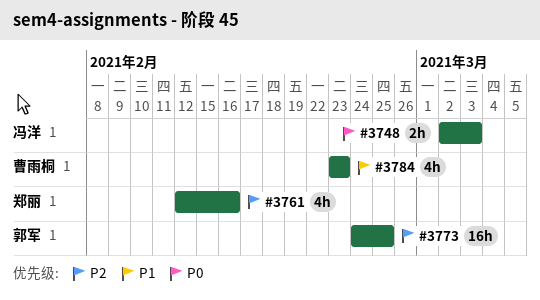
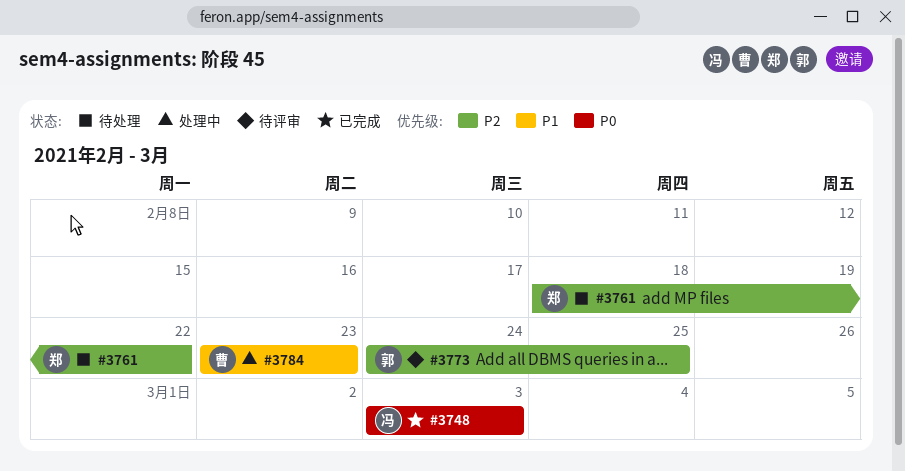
#3748, start: Mar 2 -> Mar 3
#3761, start: Feb 12 -> Feb 18
#3761, due: Feb 16 -> Feb 22

